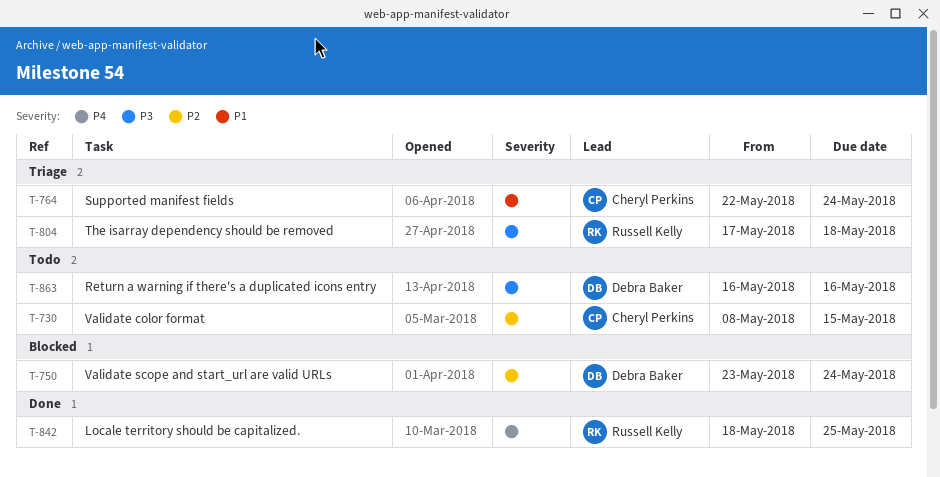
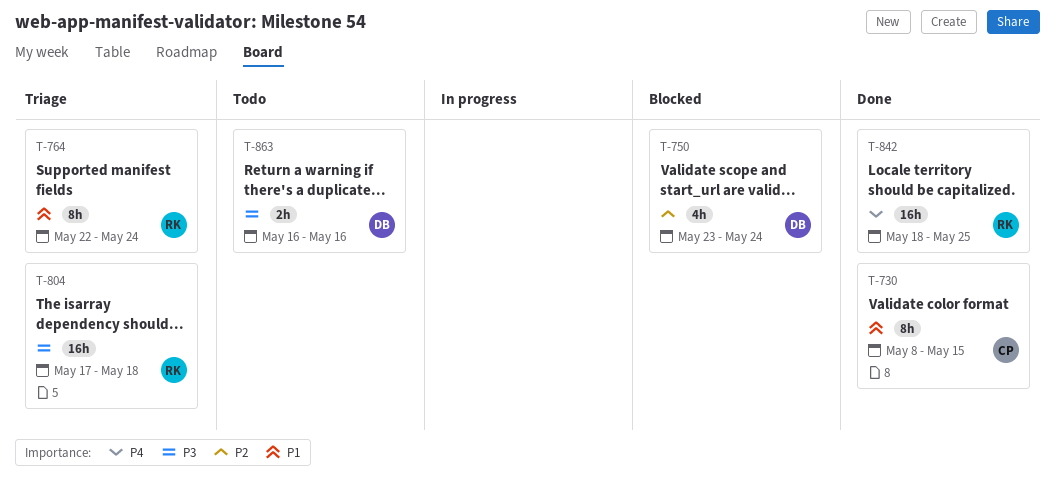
T-730, status: Todo -> Done
T-730, priority: P2 -> P1
T-764, owner: Cheryl Perkins -> Russell Kelly

